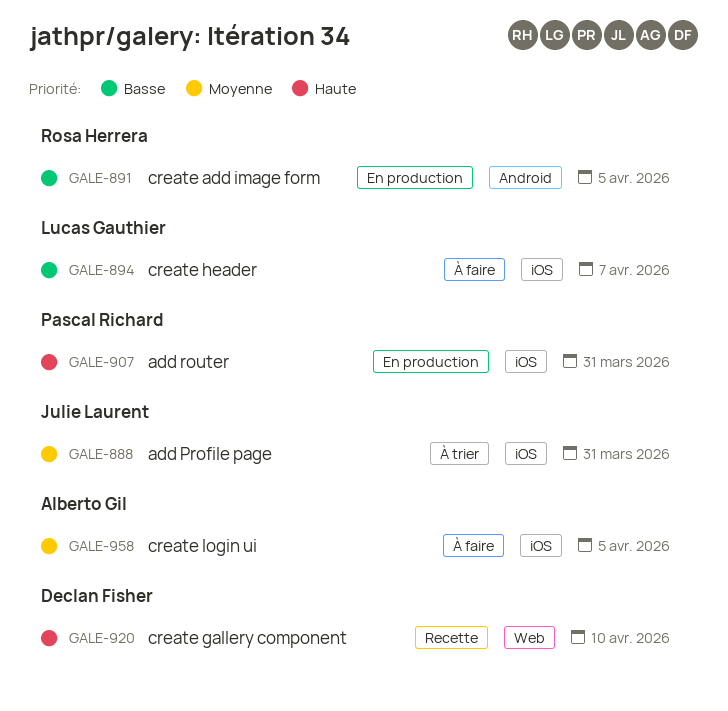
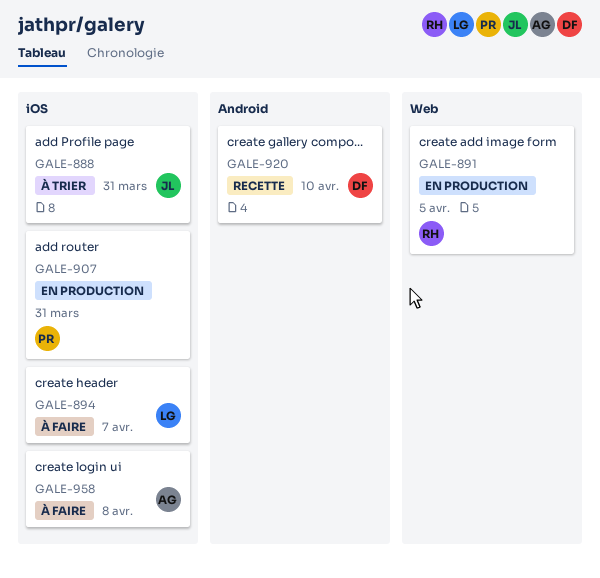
GALE-891, label: Android -> Web
GALE-920, label: Web -> Android
GALE-958, due: Apr 5 -> Apr 8

